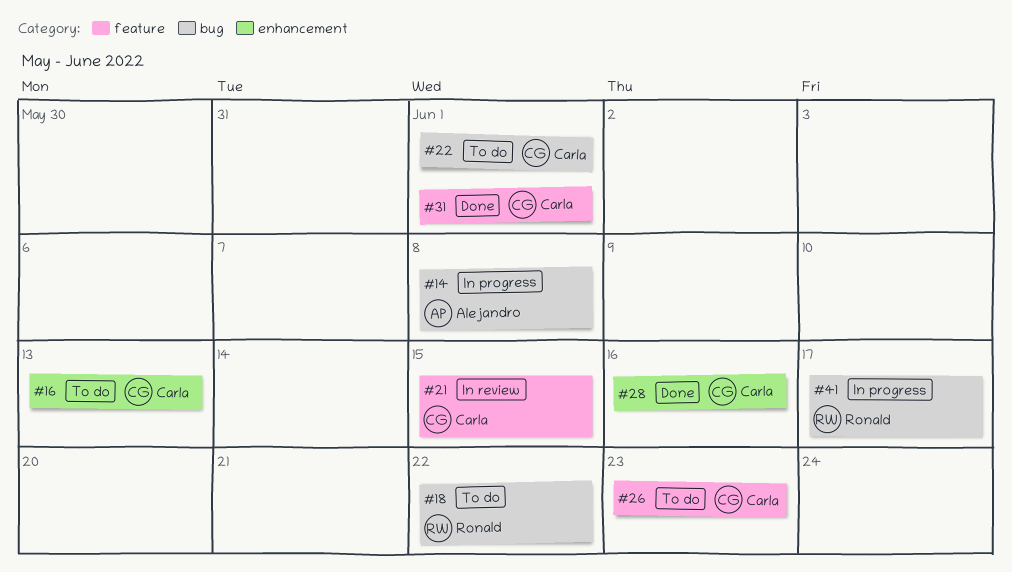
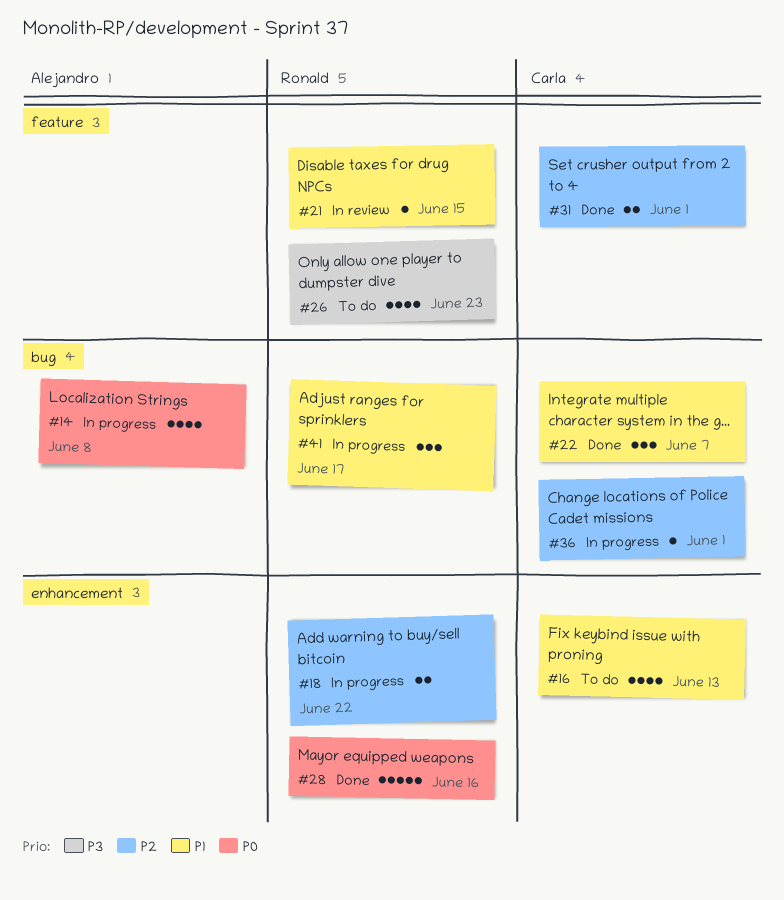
#18, status: To do -> In progress
#18, label: bug -> enhancement
#21, owner: Carla -> Ronald
#22, status: To do -> Done
#22, due: Jun 1 -> Jun 7
#26, owner: Carla -> Ronald
#28, owner: Carla -> Ronald
#36: none -> present

